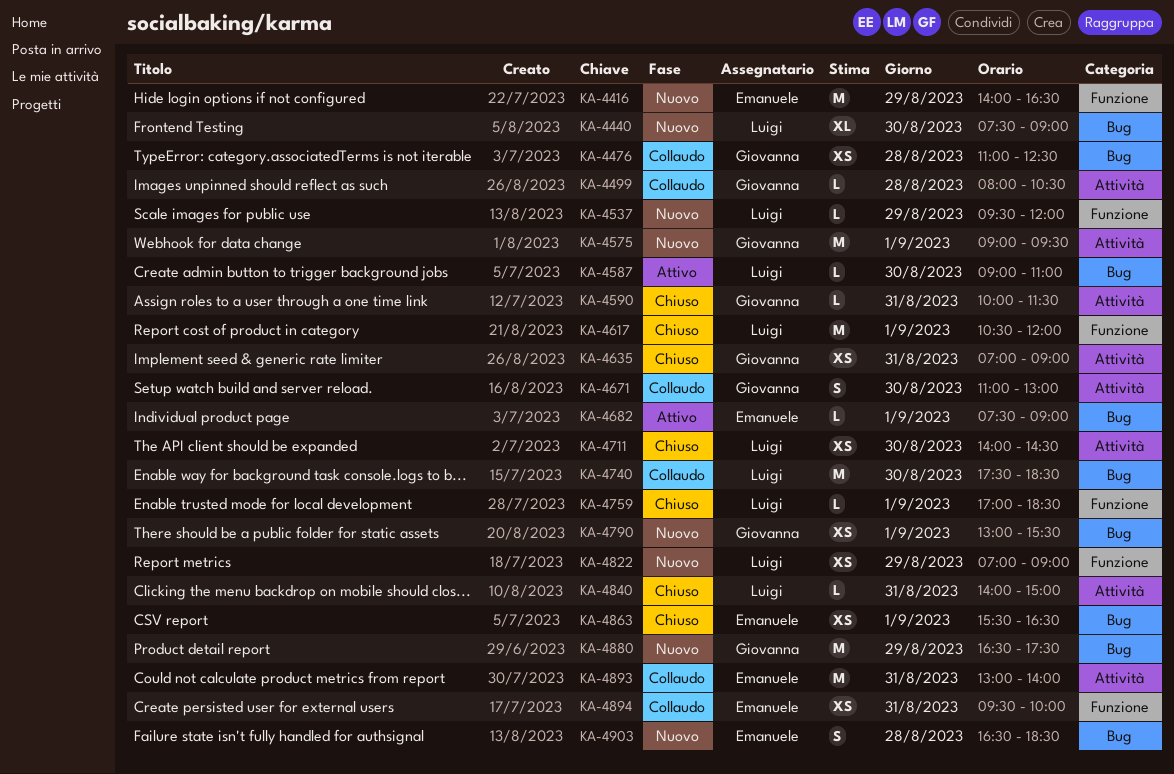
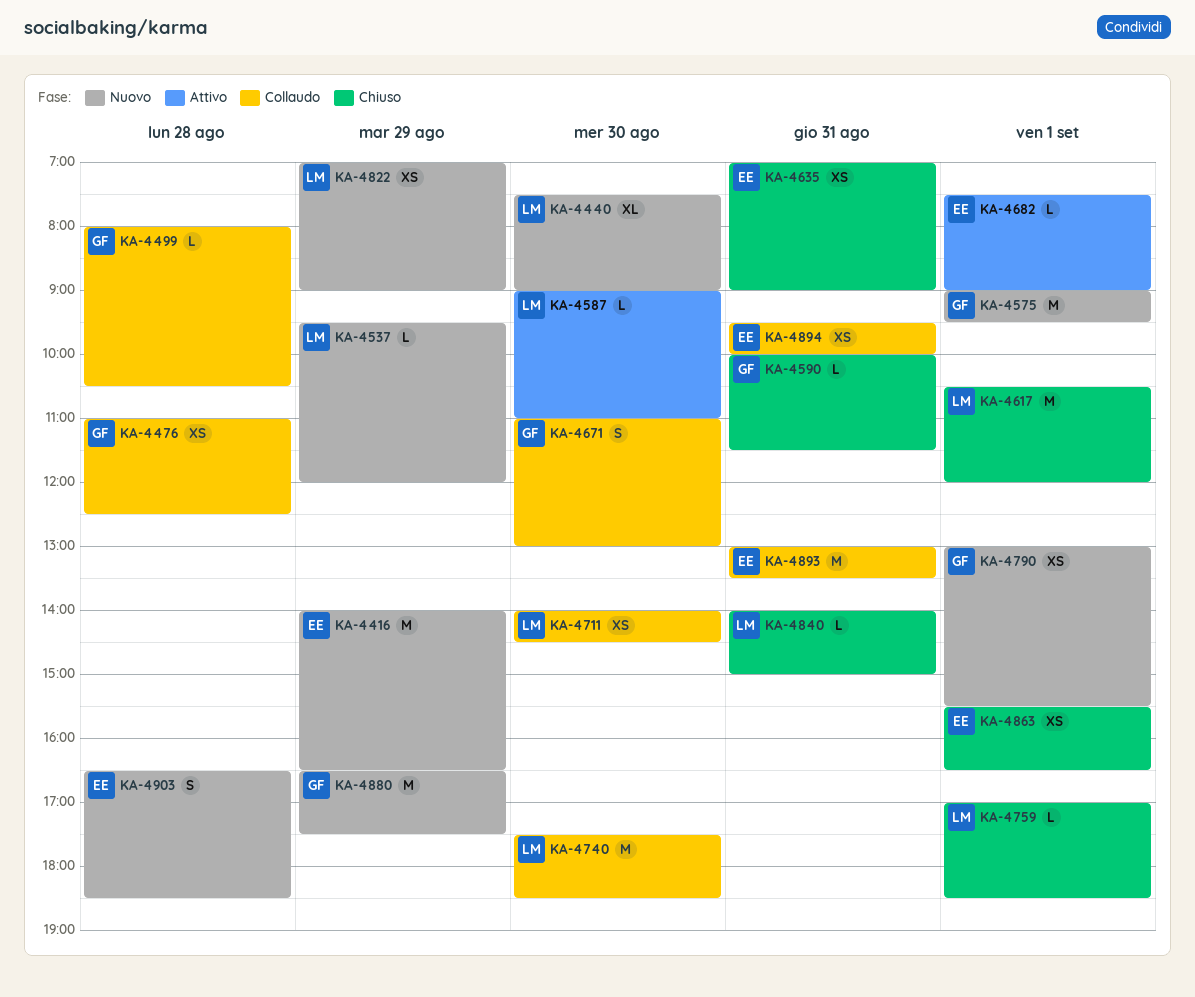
KA-4635, owner: Giovanna -> Emanuele
KA-4711, status: Chiuso -> Collaudo
KA-4893, ends: 14:00 -> 13:30

